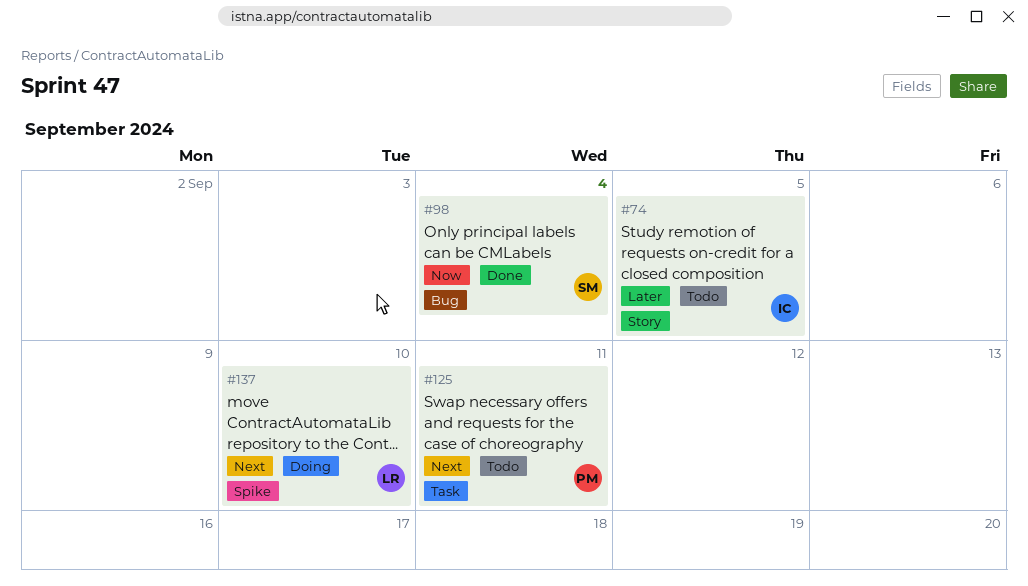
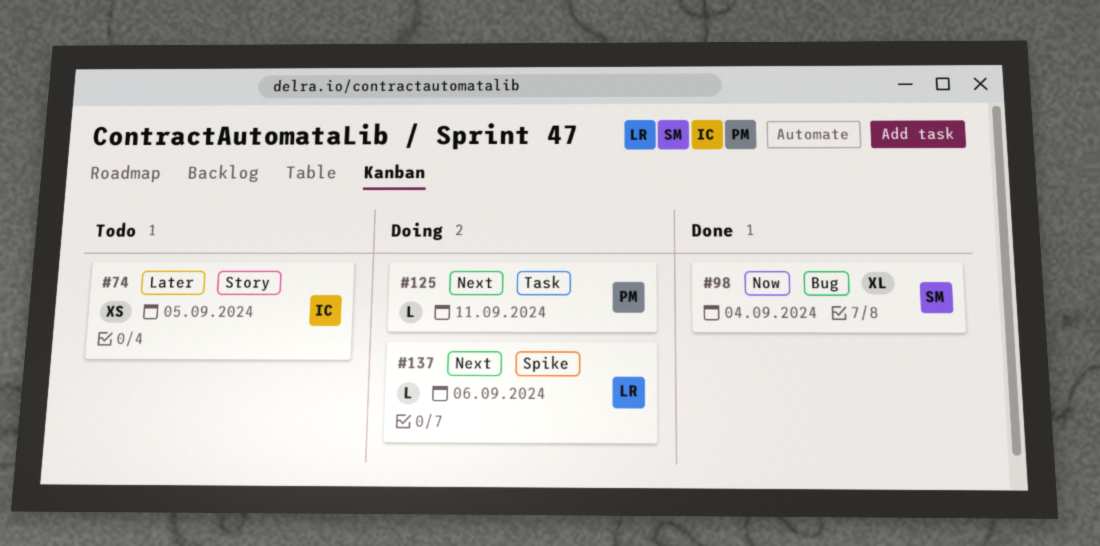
#125, status: Todo -> Doing
#137, due: Sep 10 -> Sep 6

